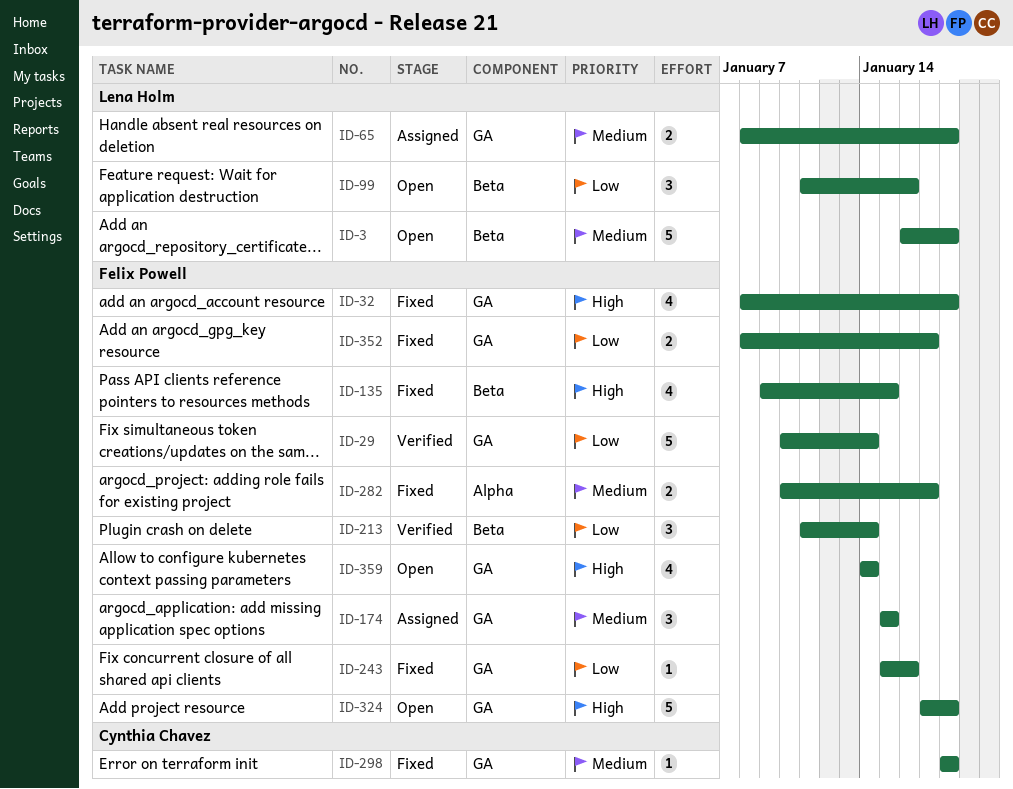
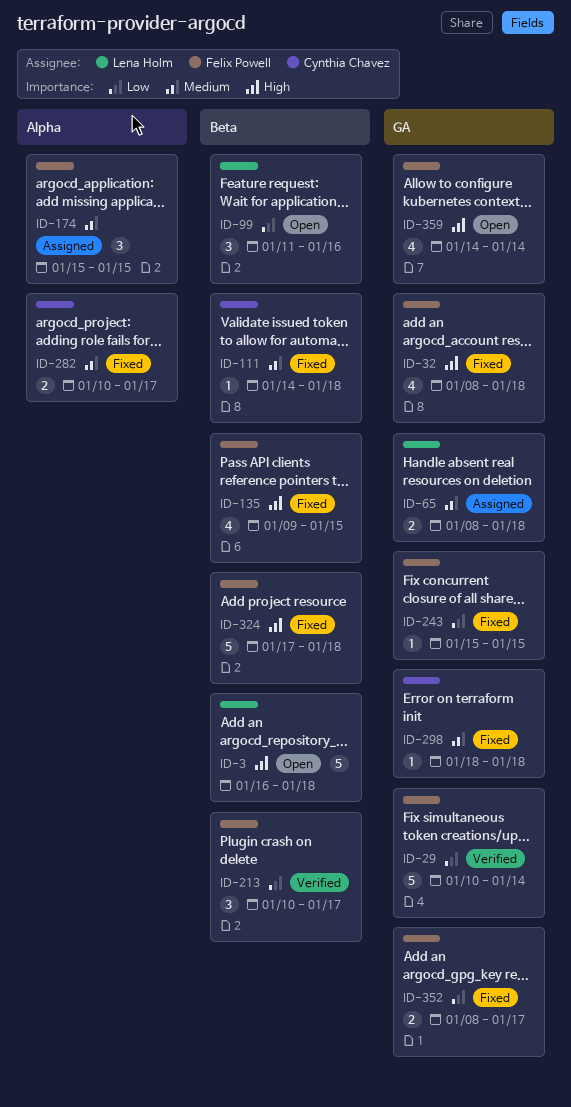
ID-3, priority: Medium -> High
ID-111: none -> present
ID-174, label: GA -> Alpha
ID-213, start: Jan 11 -> Jan 10
ID-213, due: Jan 14 -> Jan 17
ID-243, due: Jan 16 -> Jan 15
ID-282, owner: Felix Powell -> Cynthia Chavez
ID-324, status: Open -> Fixed
ID-324, label: GA -> Beta

